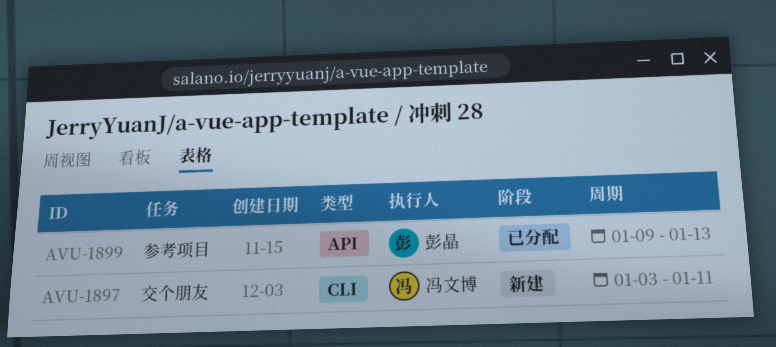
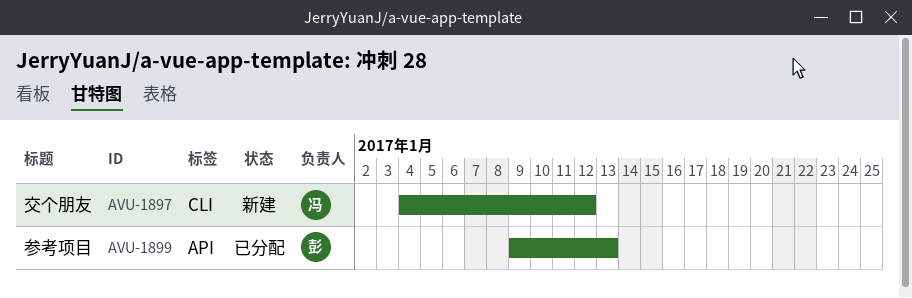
AVU-1897, start: Jan 3 -> Jan 4
AVU-1897, due: Jan 11 -> Jan 12

